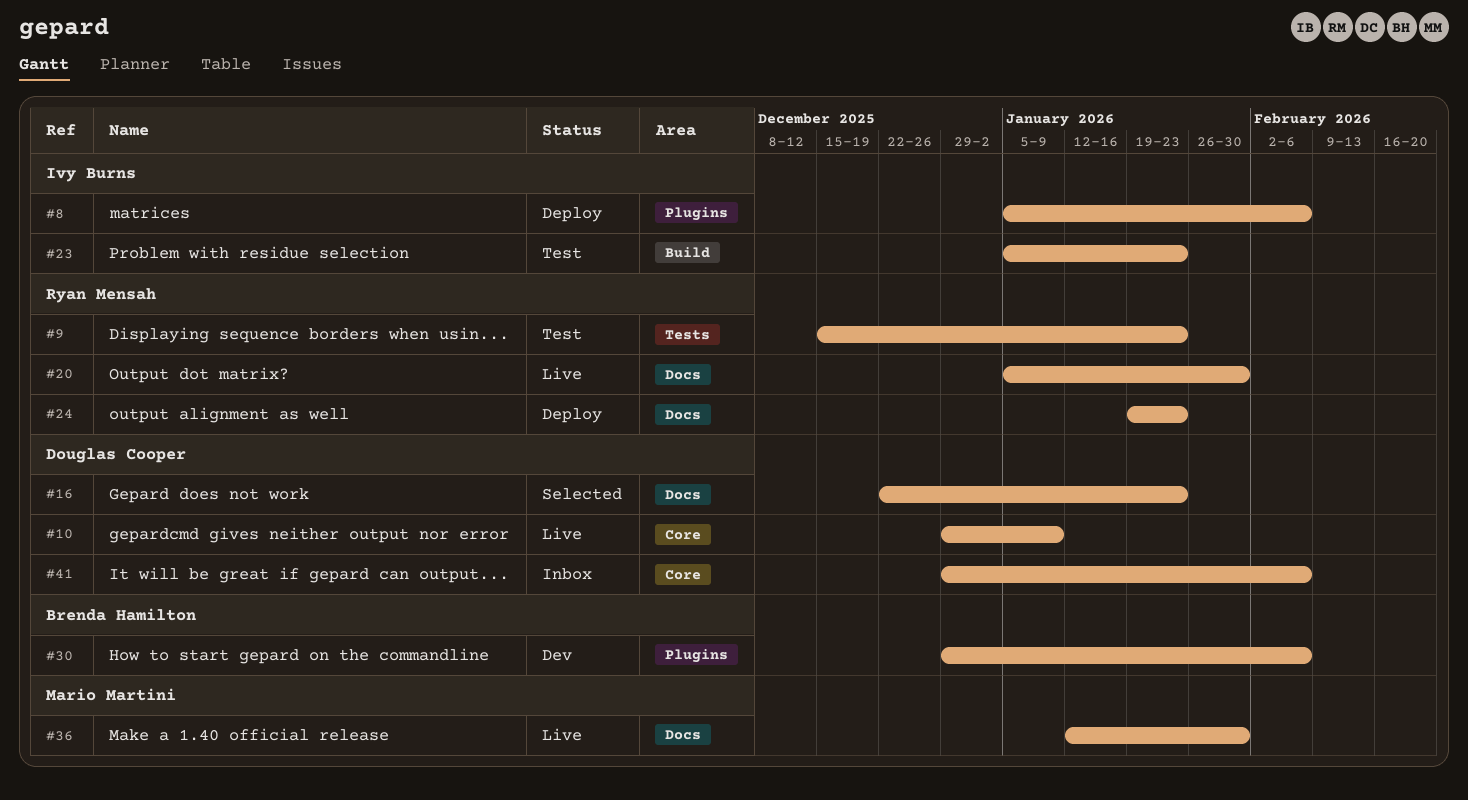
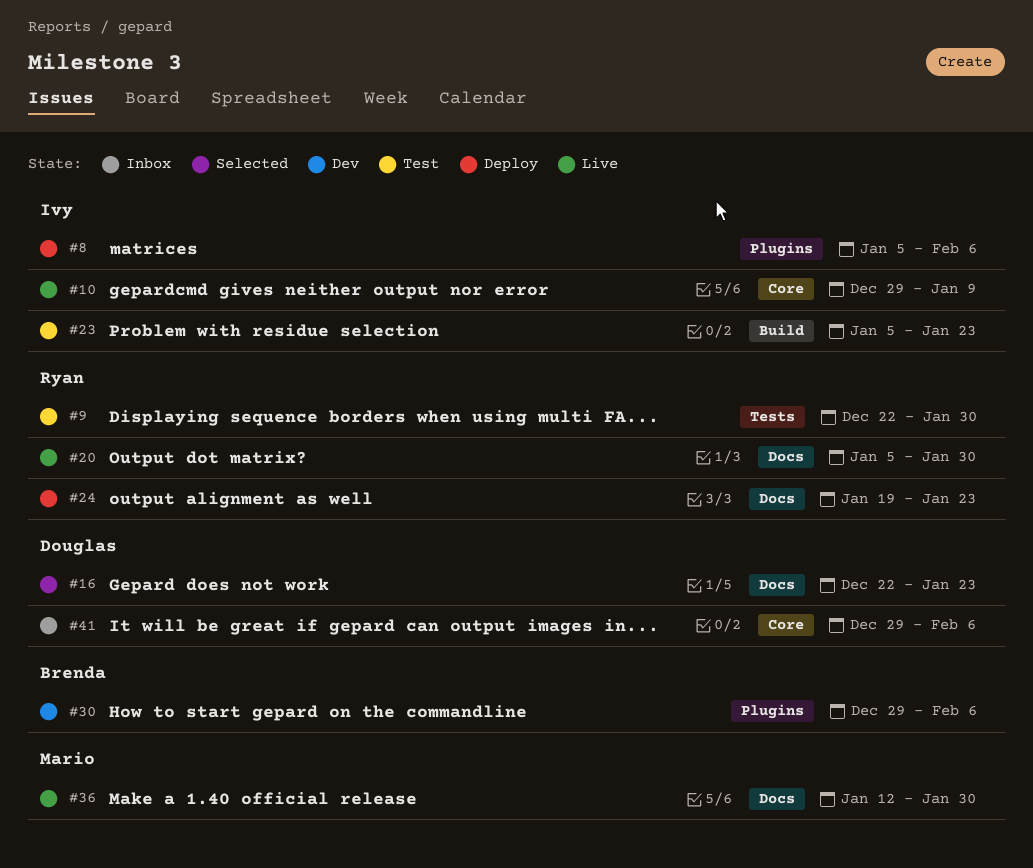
#9, start: Dec 15 -> Dec 22
#9, due: Jan 23 -> Jan 30
#10, owner: Douglas Cooper -> Ivy Burns

